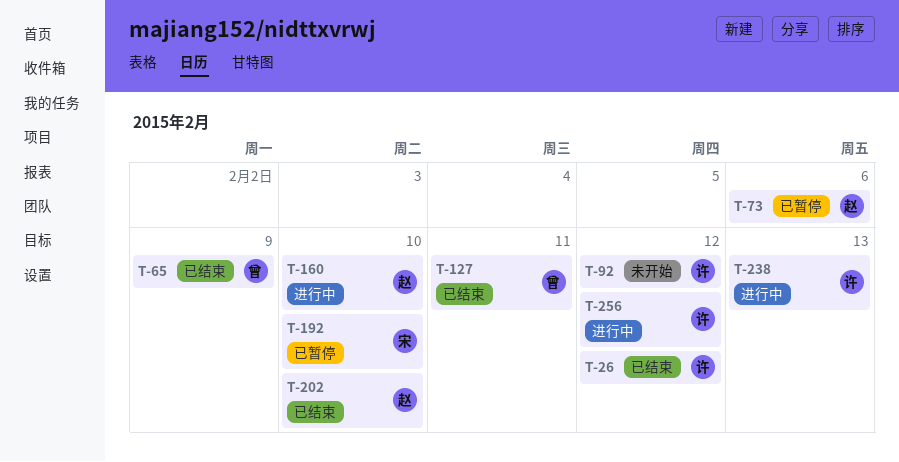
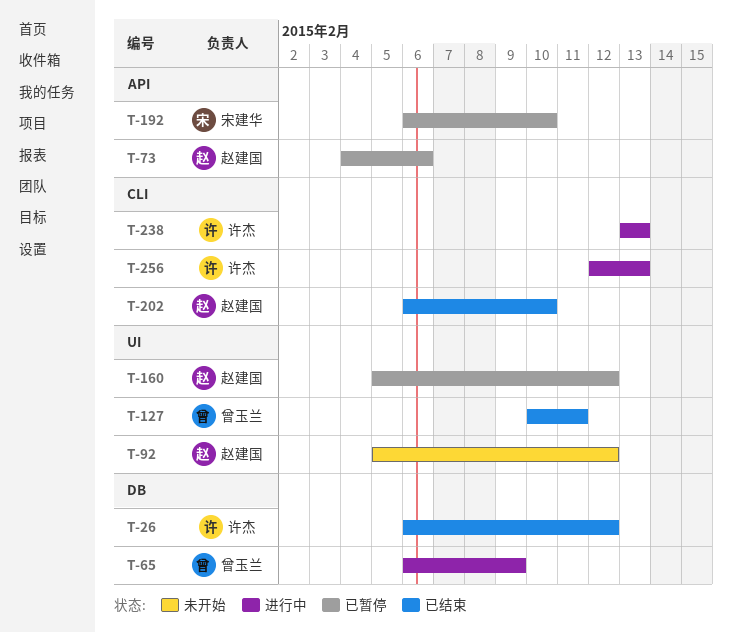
T-65, status: 已结束 -> 进行中
T-92, owner: 许杰 -> 赵建国
T-160, status: 进行中 -> 已暂停
T-160, due: Feb 10 -> Feb 12
T-256, due: Feb 12 -> Feb 13

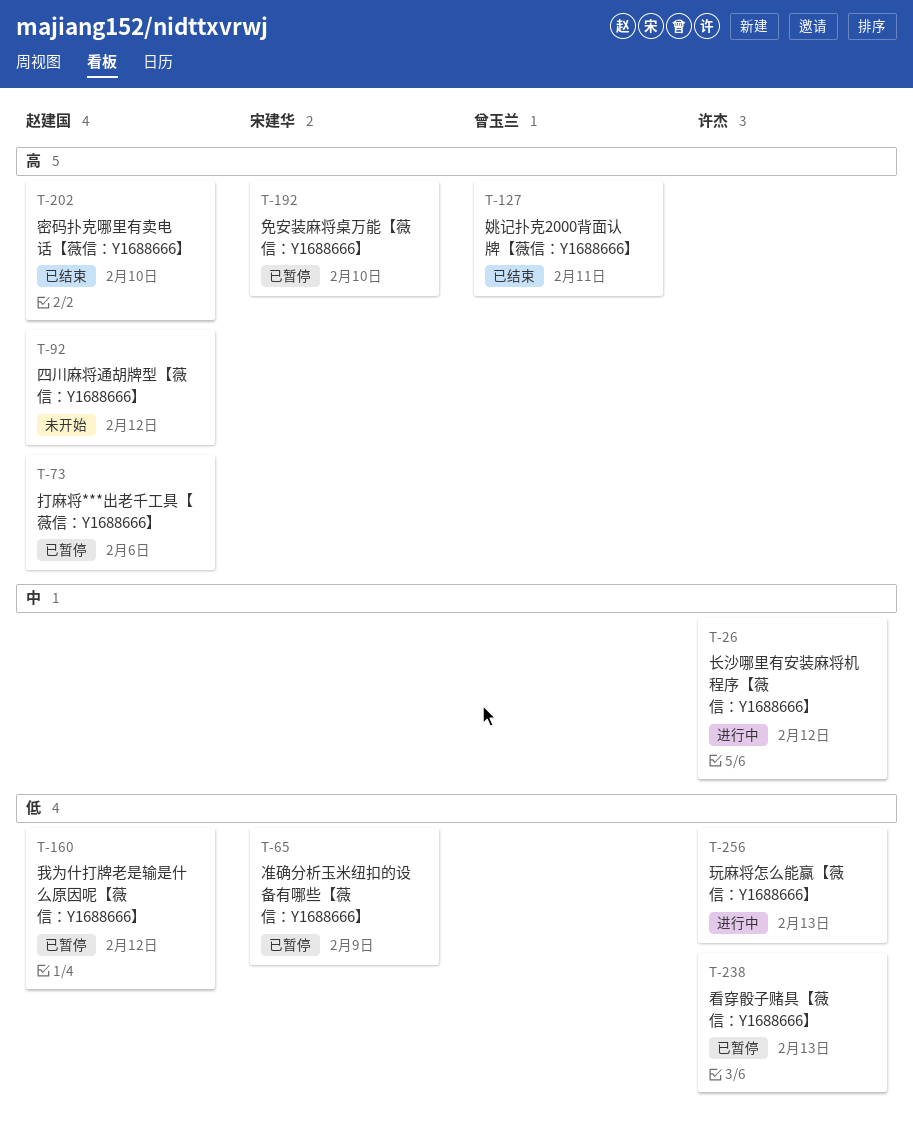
T-26, status: 已结束 -> 进行中
T-65, status: 进行中 -> 已暂停
T-65, owner: 曾玉兰 -> 宋建华
T-238, status: 进行中 -> 已暂停

